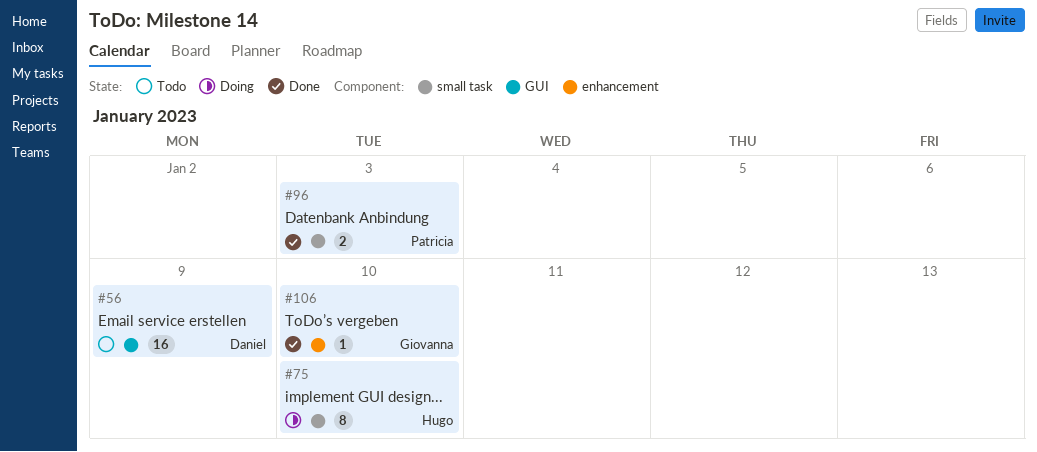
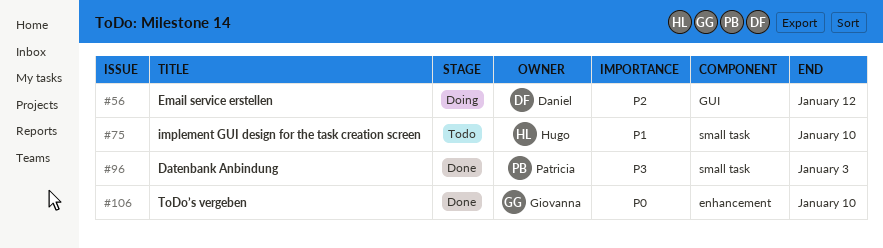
#56, status: Todo -> Doing
#56, due: Jan 9 -> Jan 12
#75, status: Doing -> Todo

